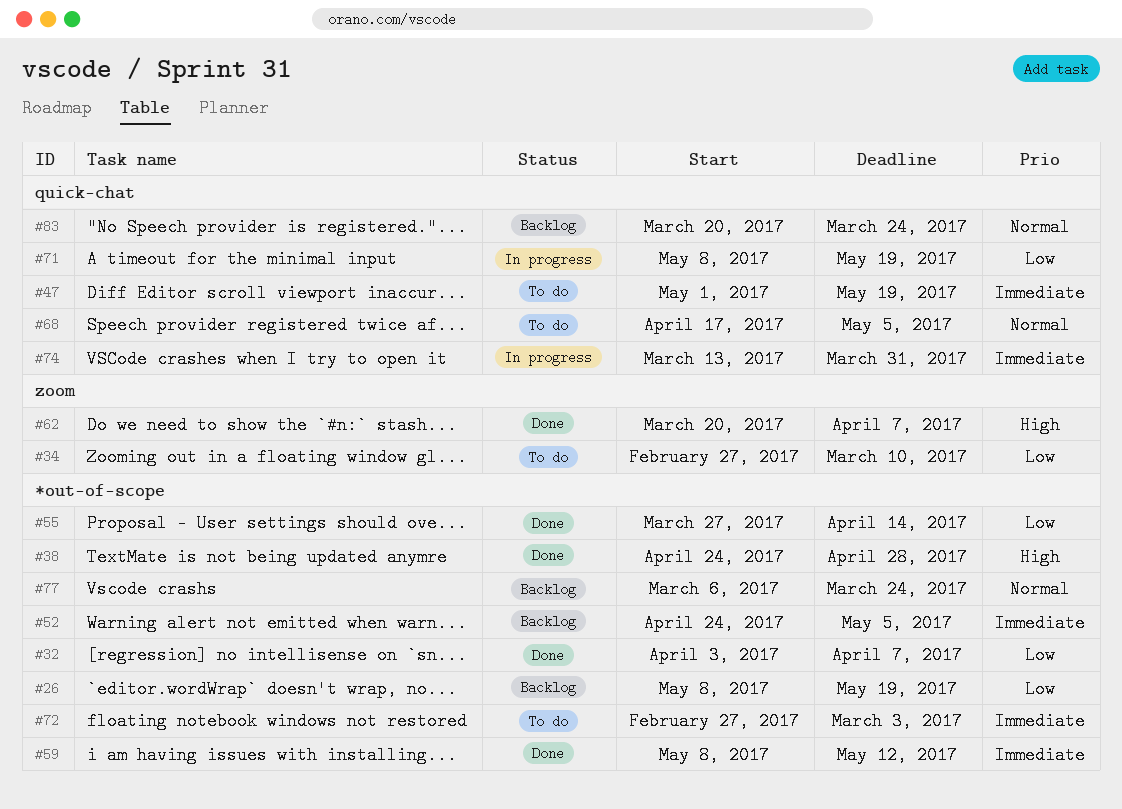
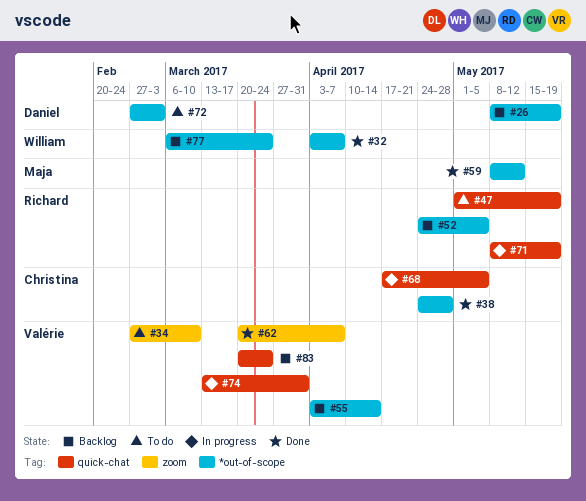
#55, status: Done -> Backlog
#55, start: Mar 27 -> Apr 3
#68, status: To do -> In progress

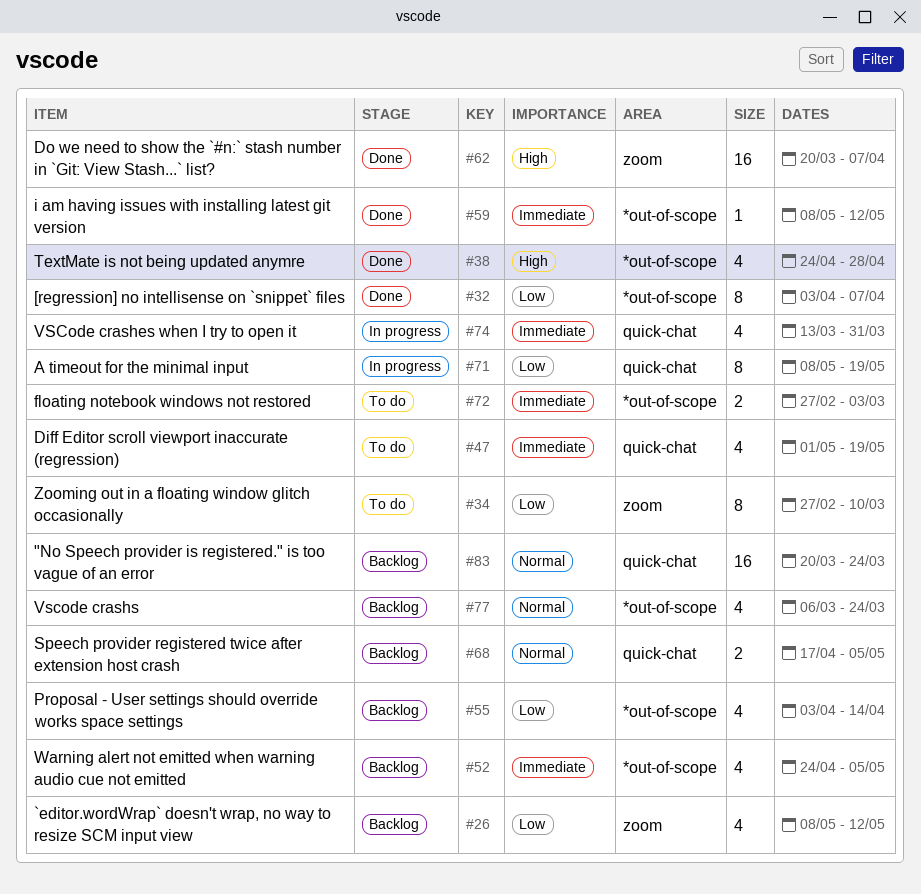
#26, label: *out-of-scope -> zoom
#26, due: May 19 -> May 12
#68, status: In progress -> Backlog

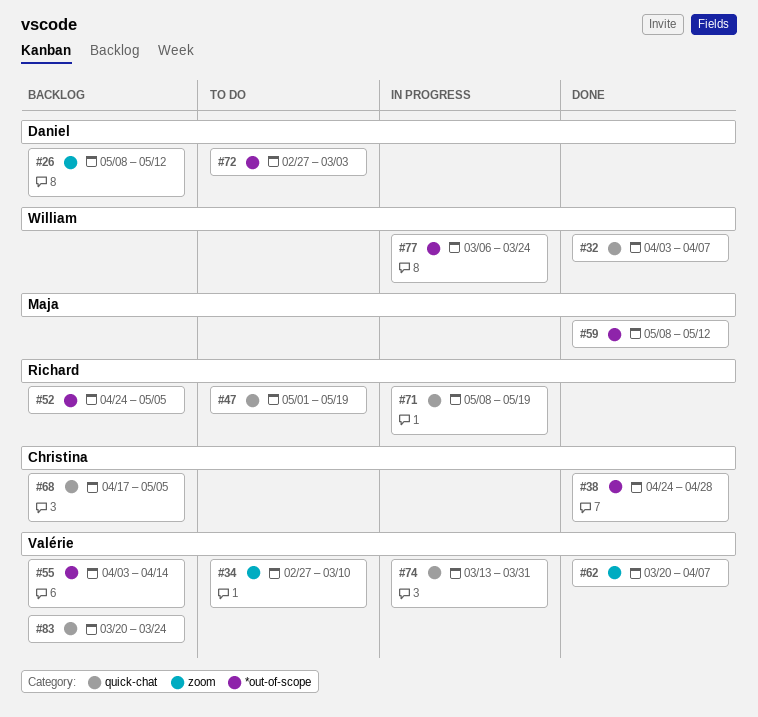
#32, label: *out-of-scope -> quick-chat
#77, status: Backlog -> In progress

